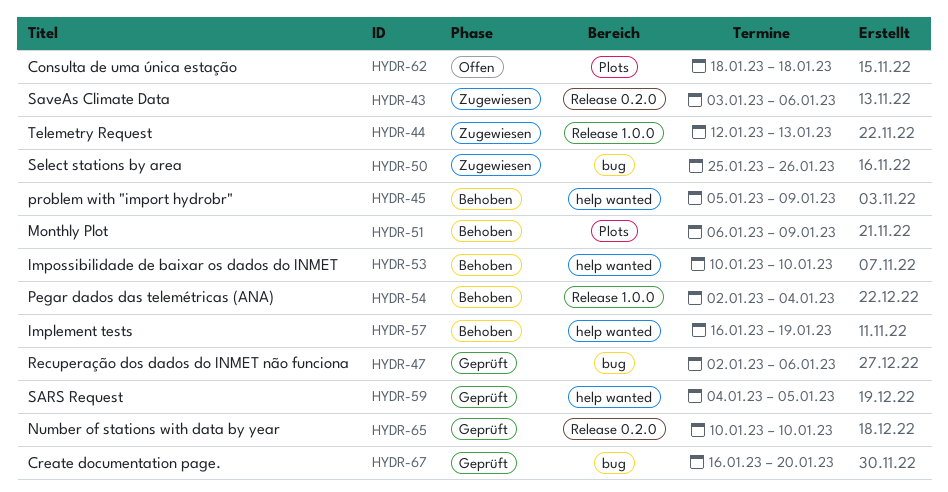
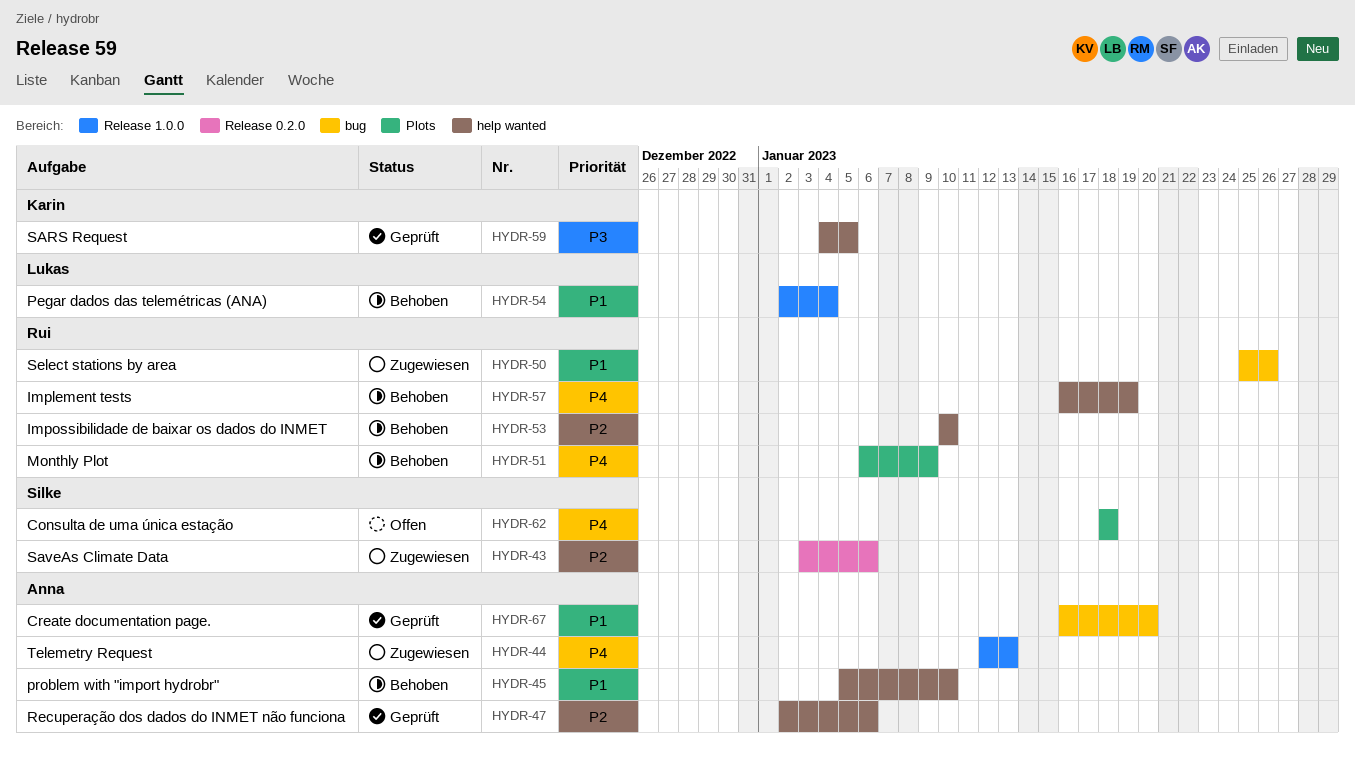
HYDR-45, due: Jan 9 -> Jan 10
HYDR-47, label: bug -> help wanted
HYDR-65: present -> none

